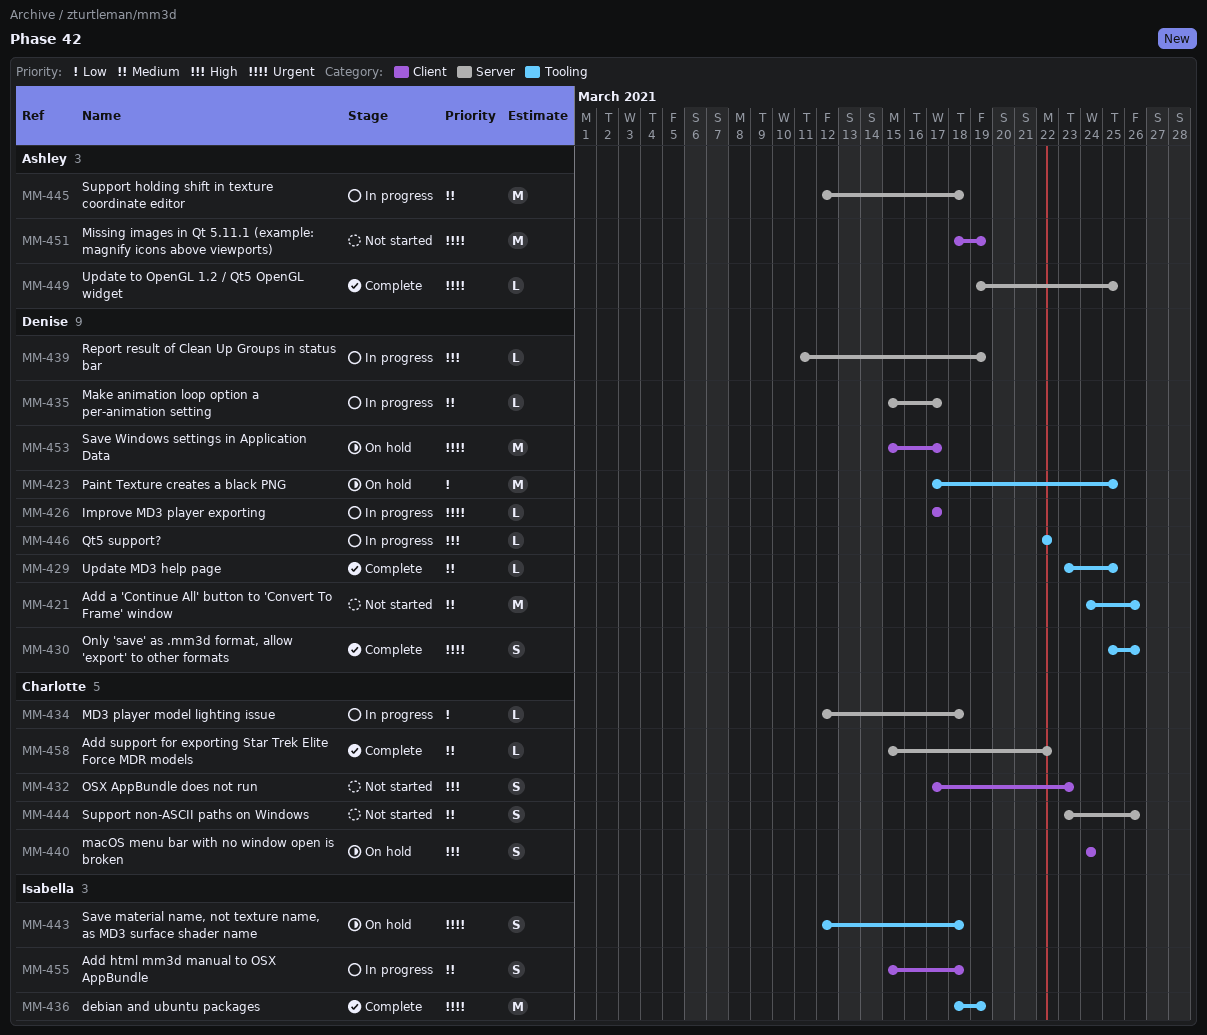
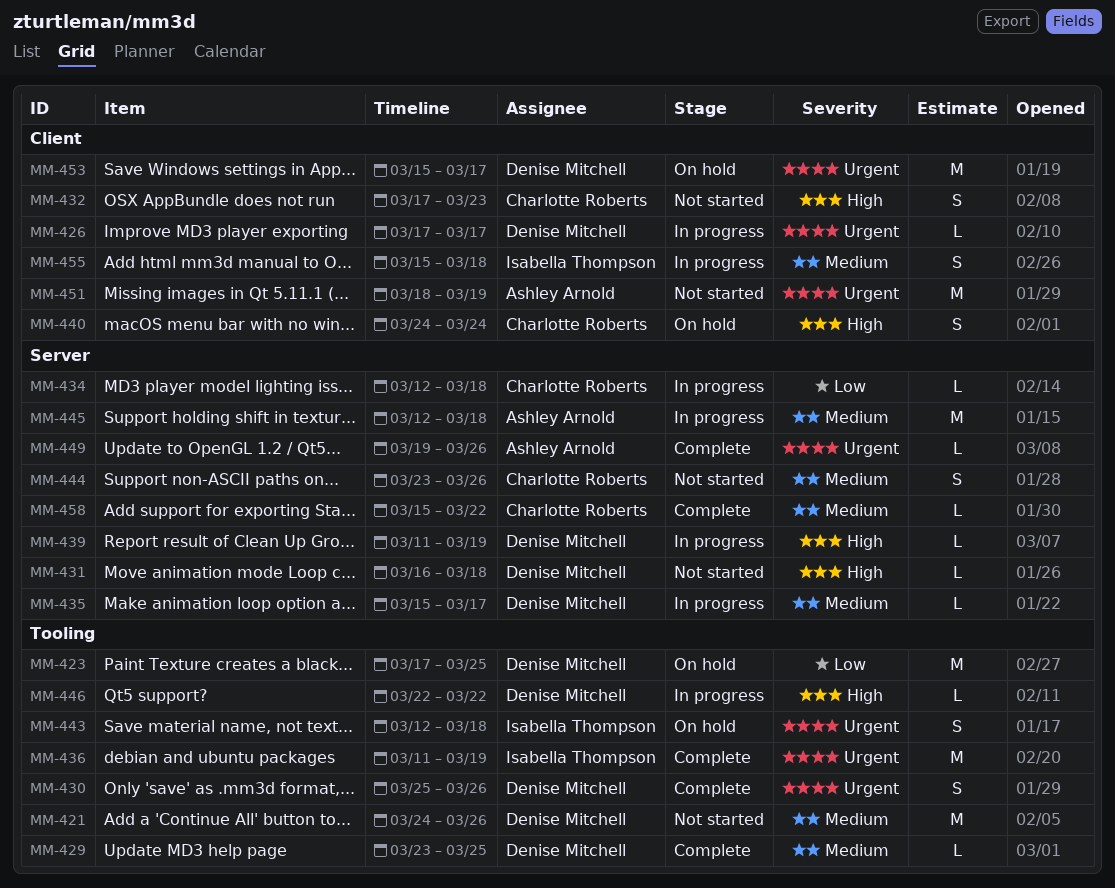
MM-431: none -> present
MM-436, start: Mar 18 -> Mar 11
MM-449, due: Mar 25 -> Mar 26

